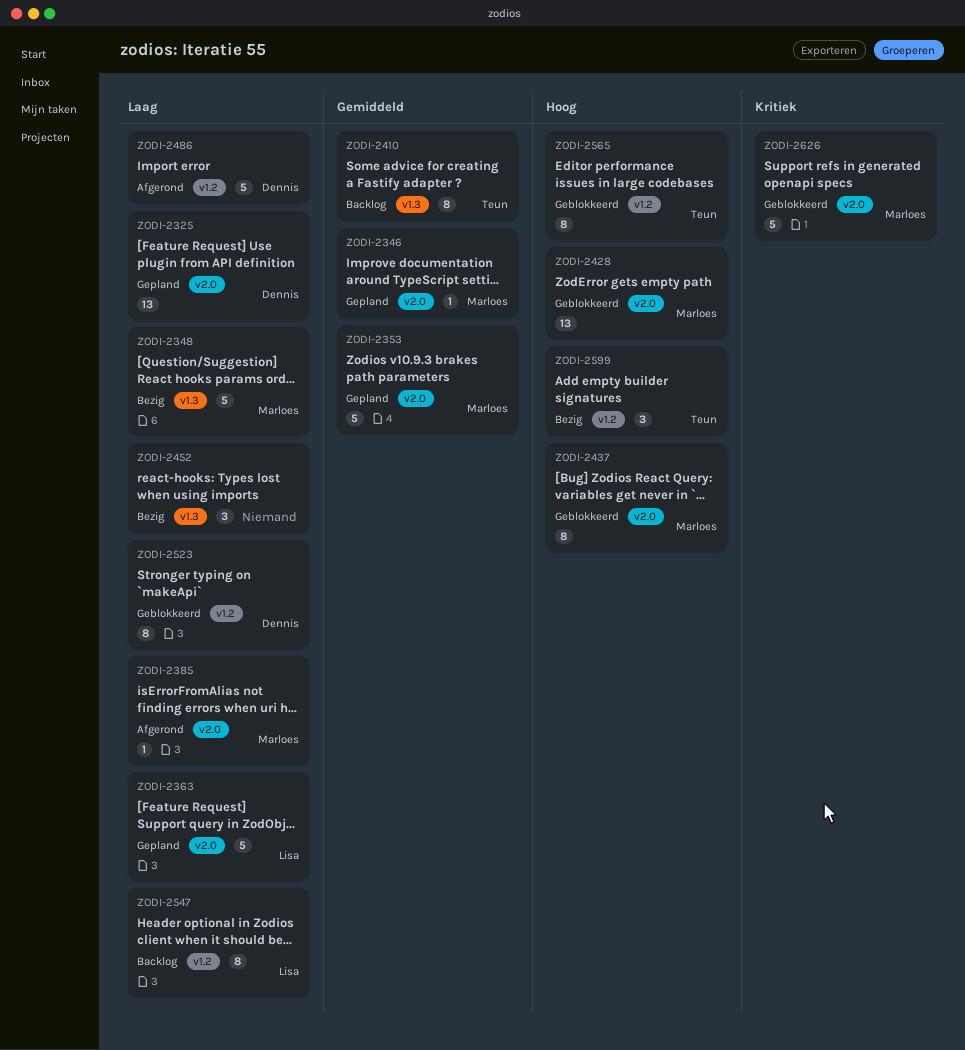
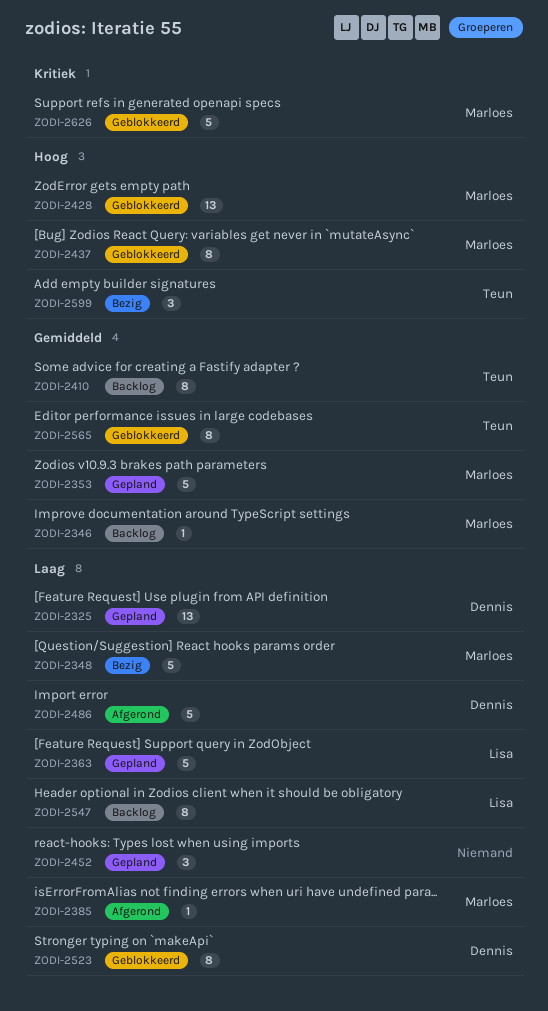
ZODI-2346, status: Gepland -> Backlog
ZODI-2452, status: Bezig -> Gepland
ZODI-2565, priority: Hoog -> Gemiddeld

